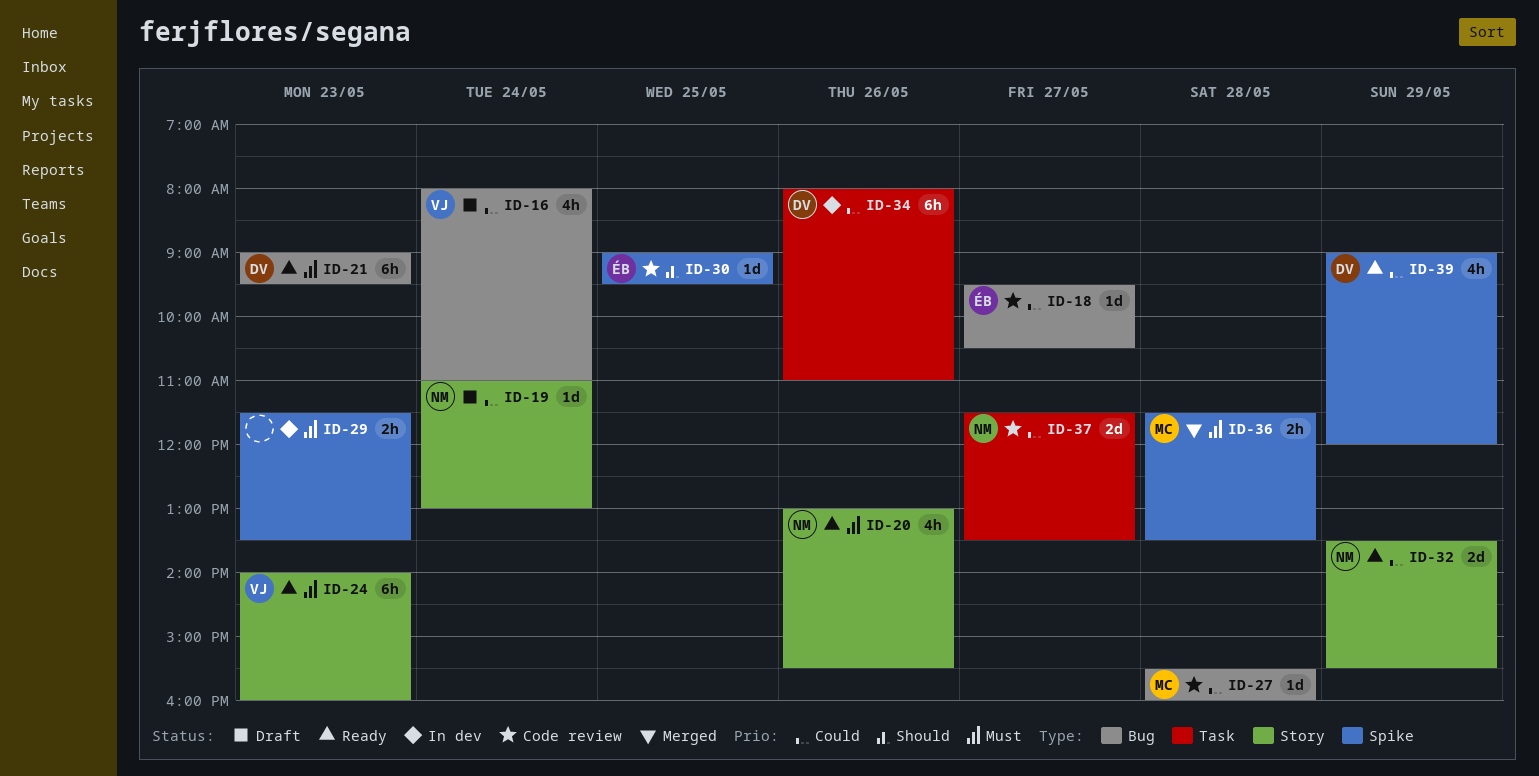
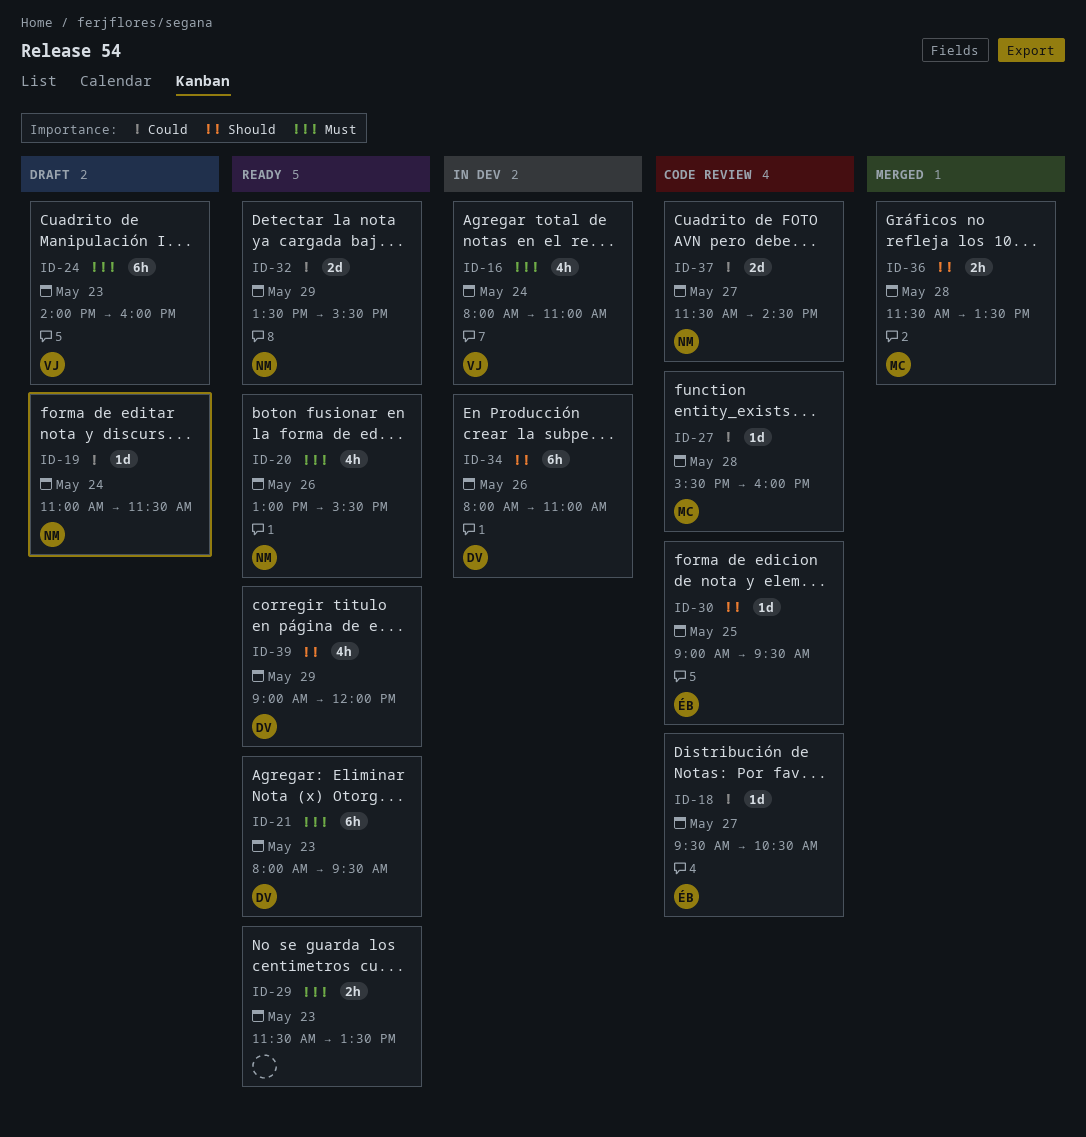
ID-16, status: Draft -> In dev
ID-16, priority: Could -> Must
ID-19, ends: 13:00 -> 11:30
ID-21, begins: 09:00 -> 08:00
ID-24, status: Ready -> Draft
ID-29, status: In dev -> Ready
ID-34, priority: Could -> Should
ID-36, priority: Must -> Should
ID-37, ends: 13:30 -> 14:30
ID-39, priority: Could -> Should

